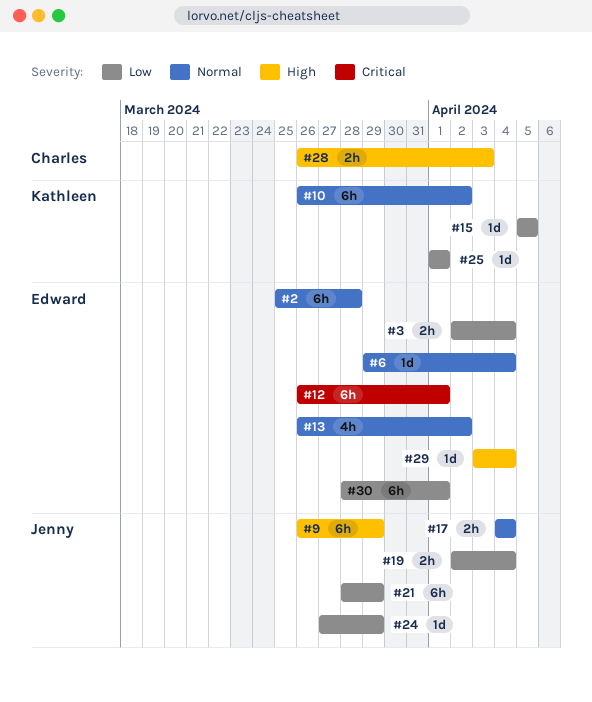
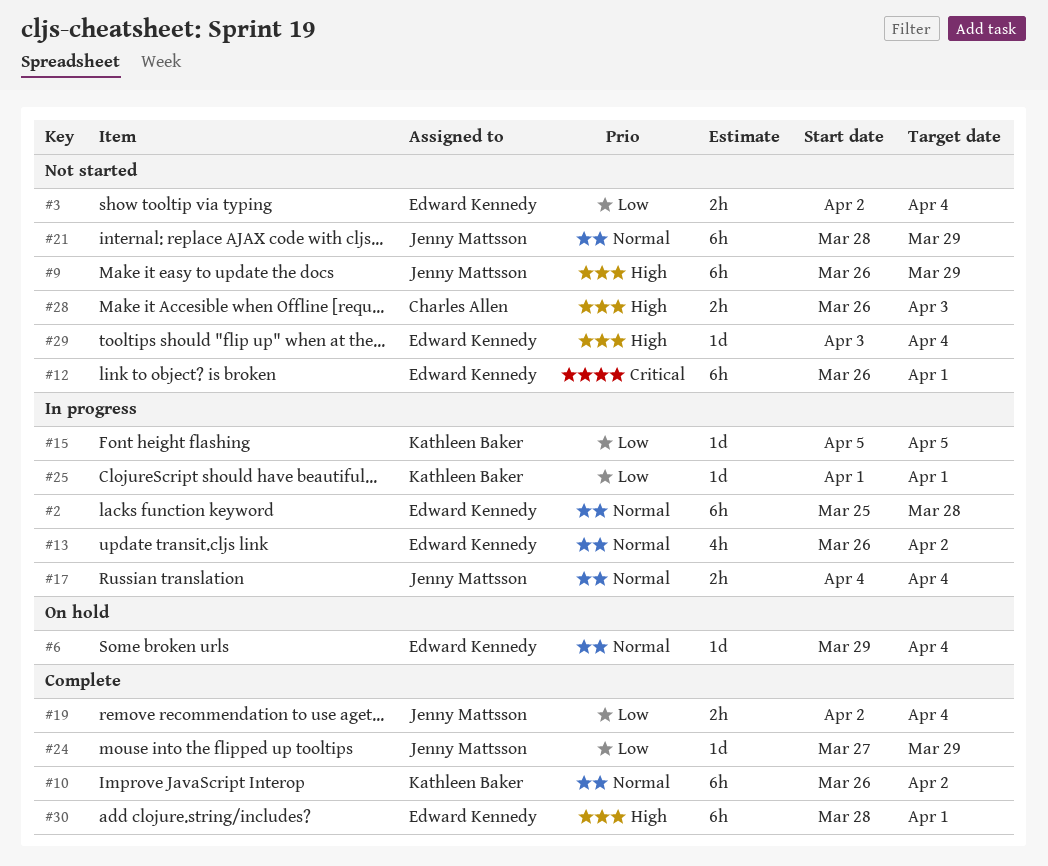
#21, priority: Low -> Normal
#30, priority: Low -> High

